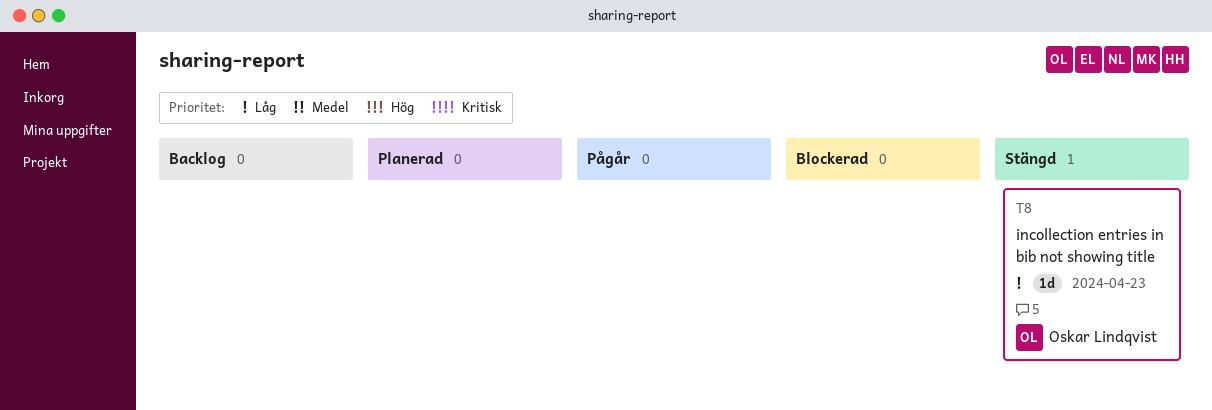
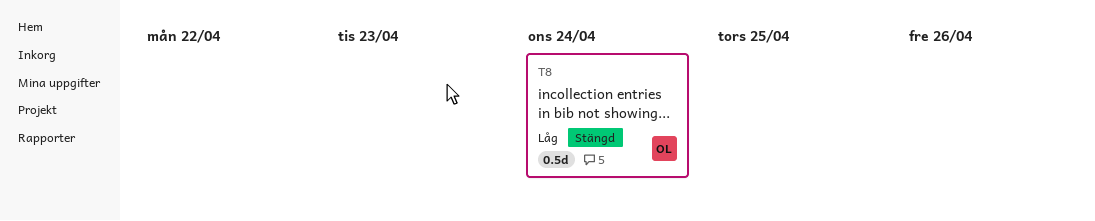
T8, estimate: 1d -> 0.5d
T8, due: Apr 23 -> Apr 24

